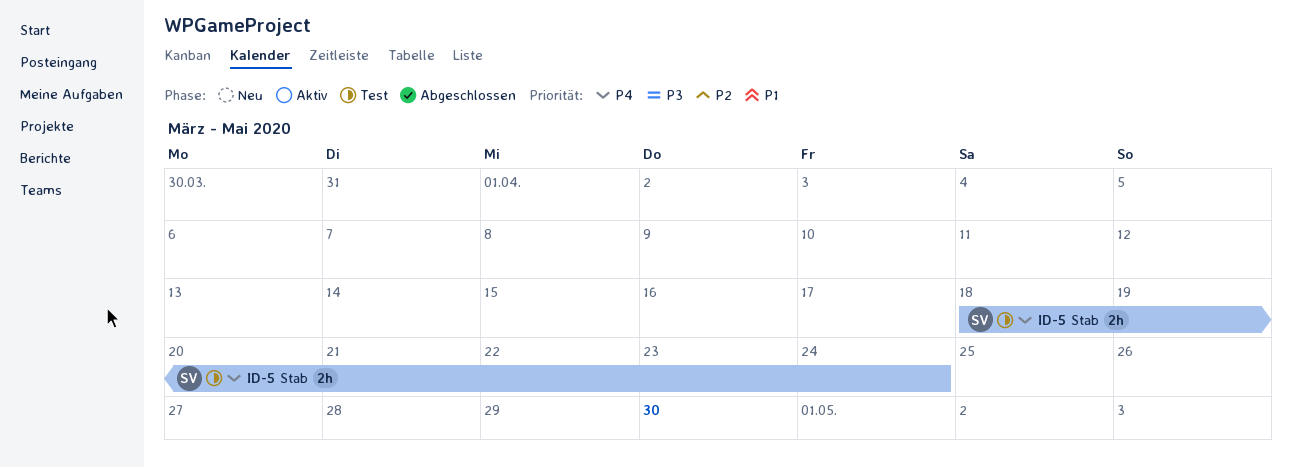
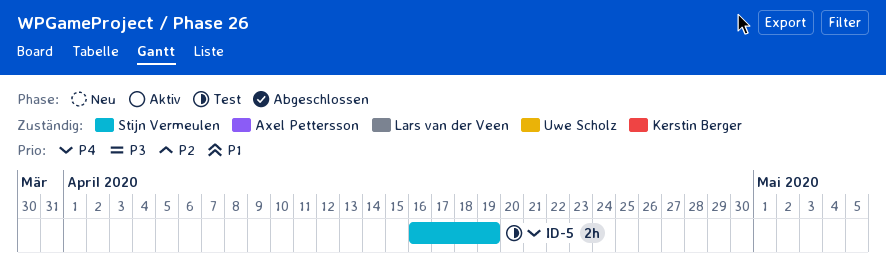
ID-5, start: Apr 18 -> Apr 16
ID-5, due: Apr 24 -> Apr 19

